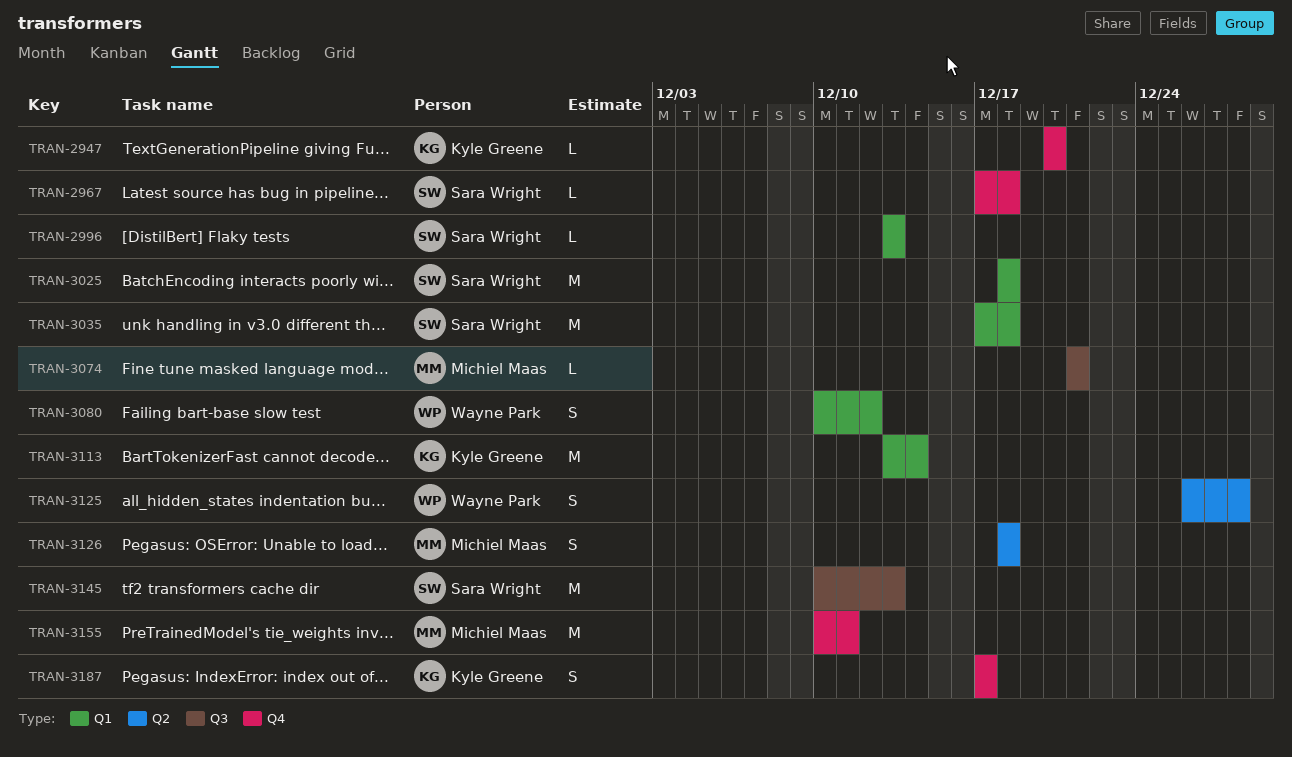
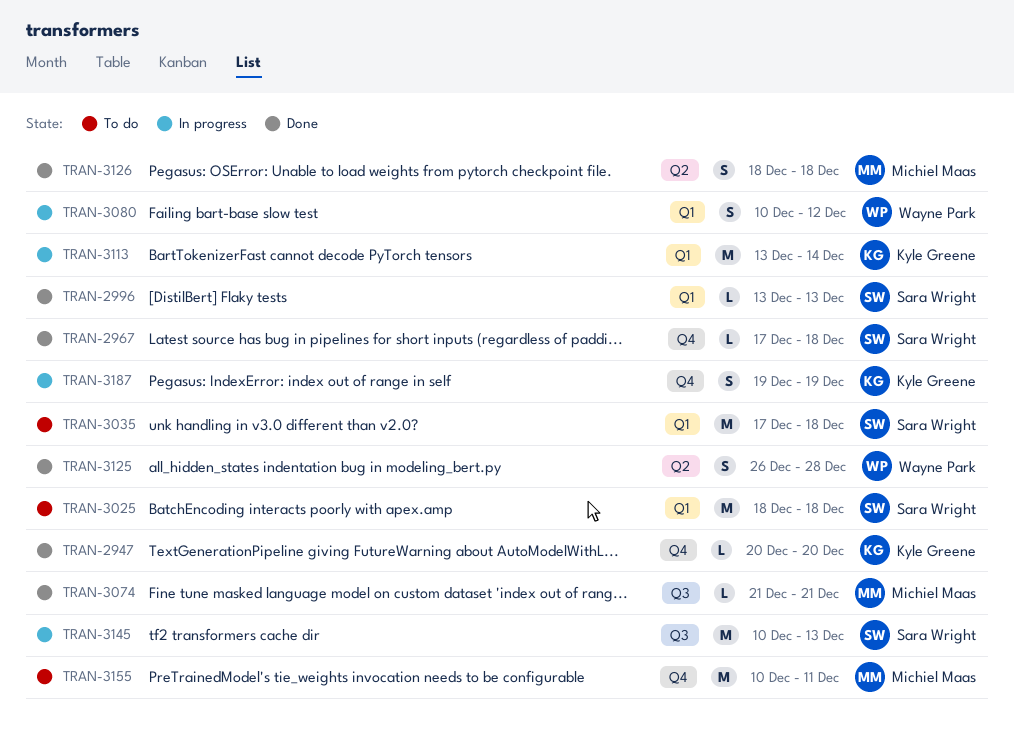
TRAN-3187, start: Dec 17 -> Dec 19
TRAN-3187, due: Dec 17 -> Dec 19

